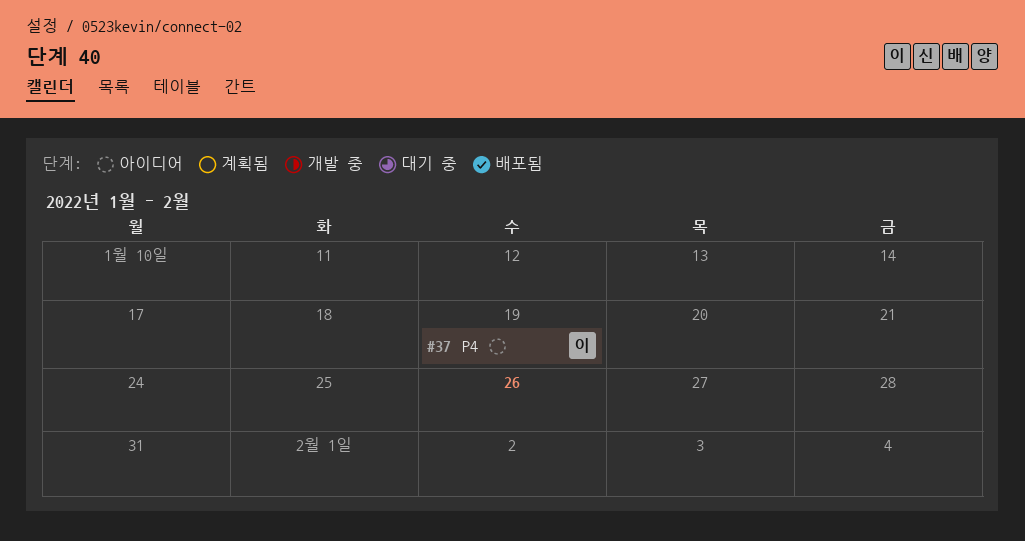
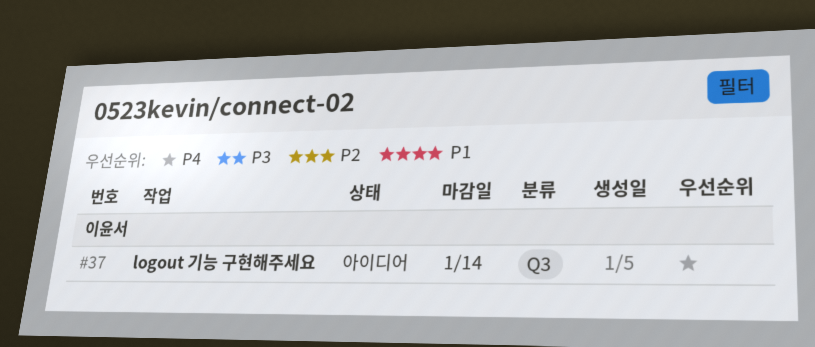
#37, due: Jan 19 -> Jan 14

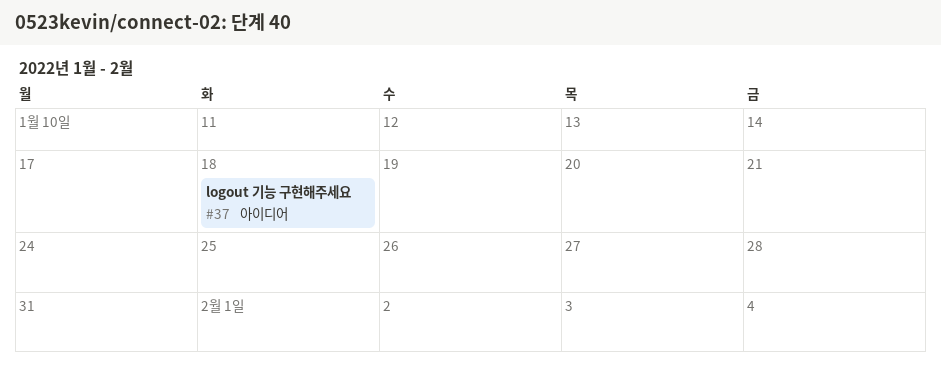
#37, due: Jan 14 -> Jan 18

